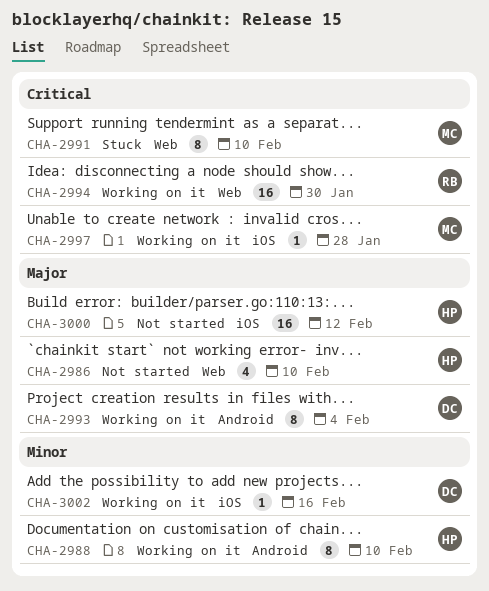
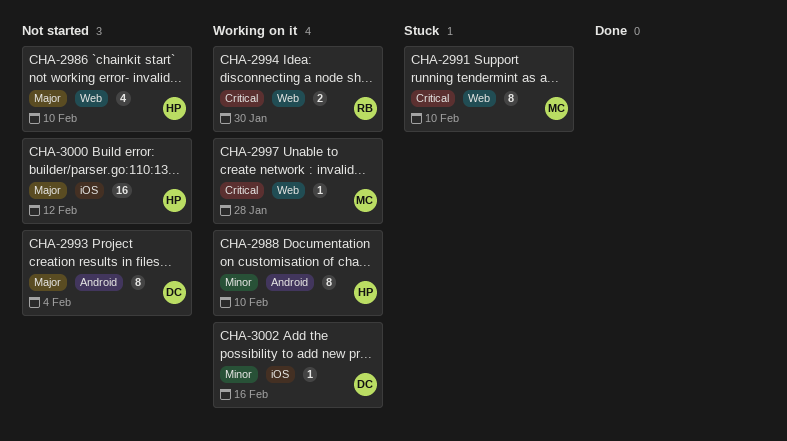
CHA-2993, status: Working on it -> Not started
CHA-2994, estimate: 16 -> 2
CHA-2997, label: iOS -> Web

